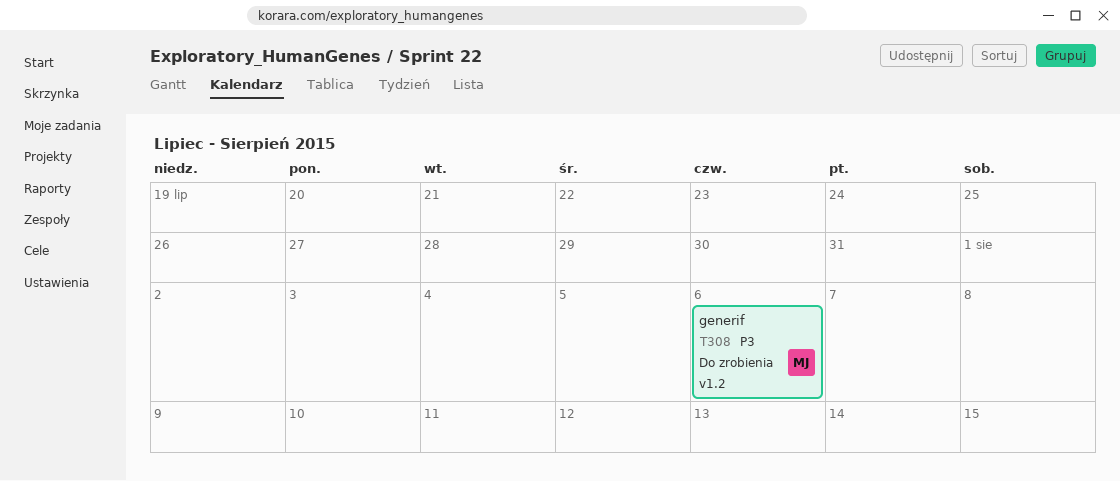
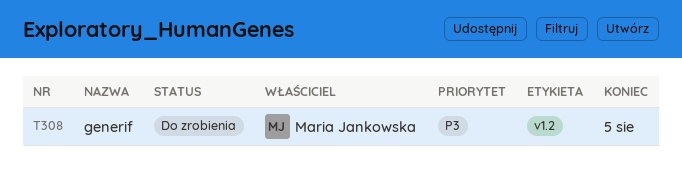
T308, due: Aug 6 -> Aug 5

